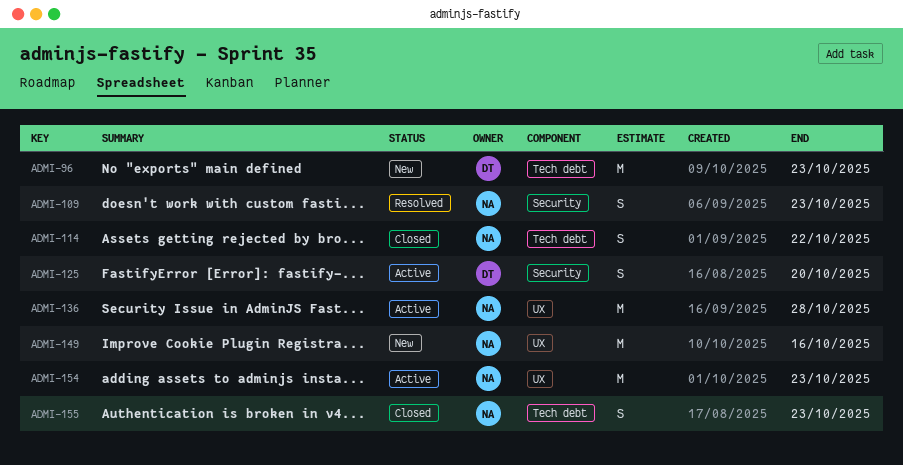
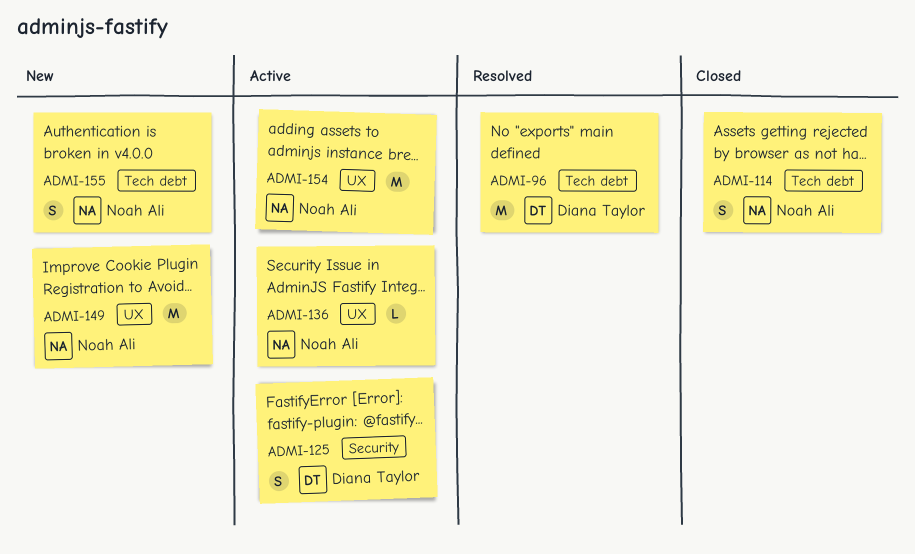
ADMI-96, status: New -> Resolved
ADMI-109: present -> none
ADMI-136, estimate: M -> L
ADMI-155, status: Closed -> New

